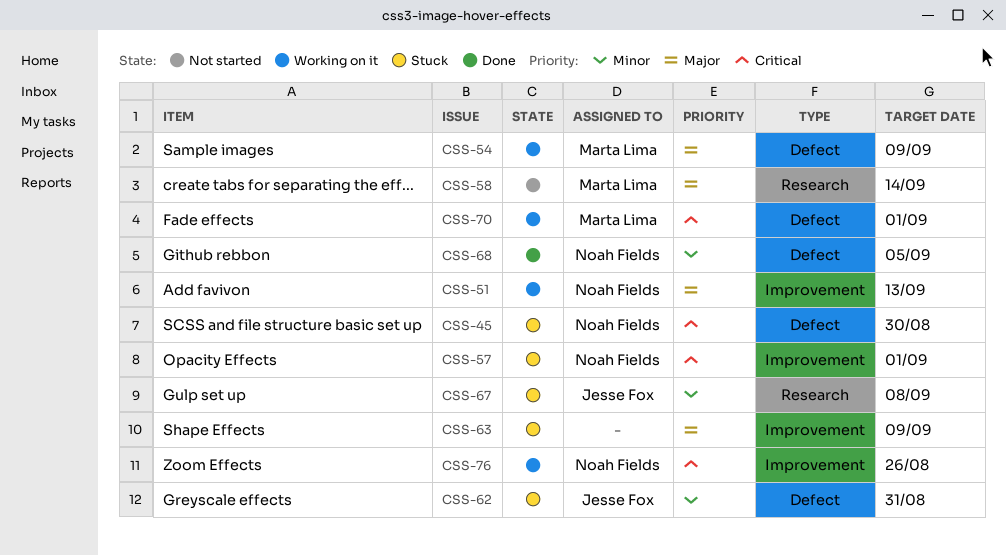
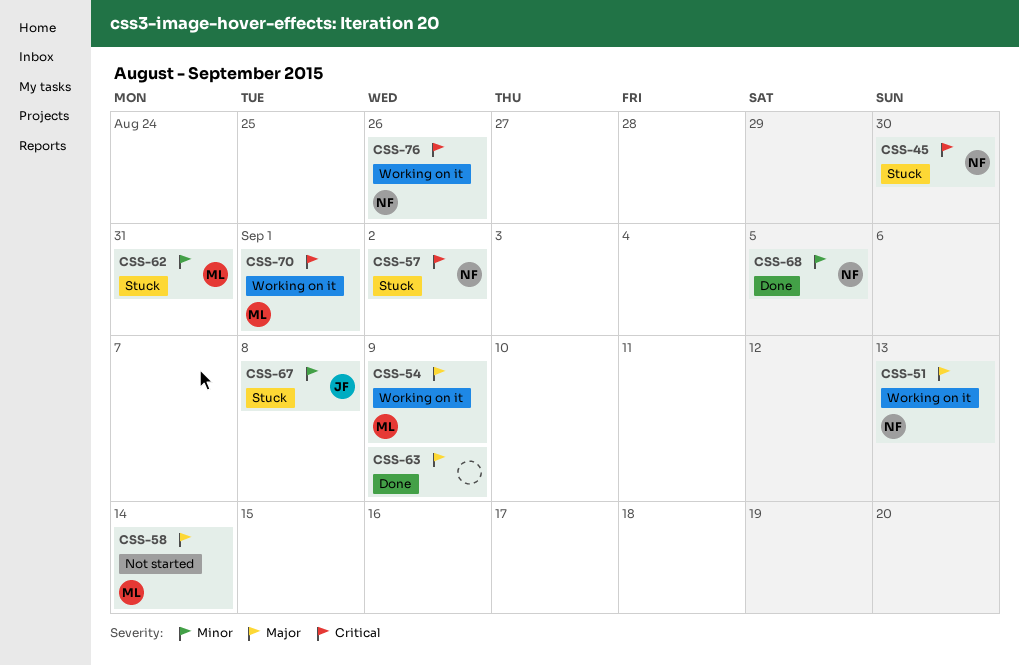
CSS-57, due: Sep 1 -> Sep 2
CSS-62, owner: Jesse Fox -> Marta Lima
CSS-63, status: Stuck -> Done

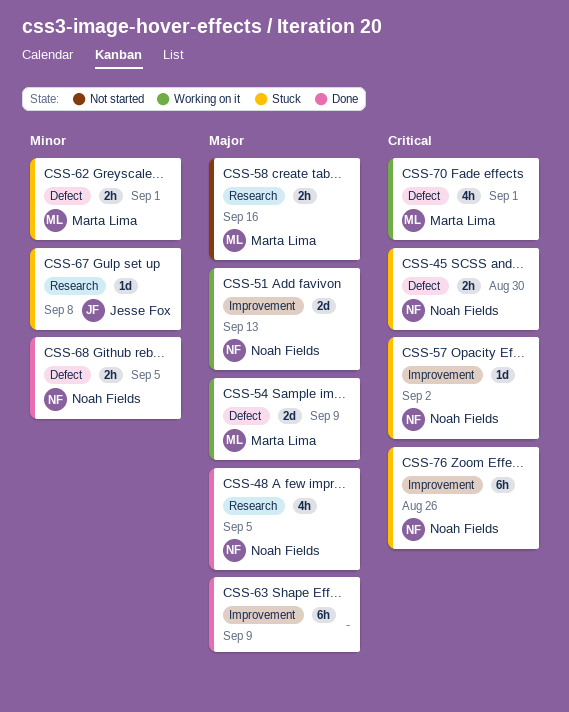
CSS-48: none -> present
CSS-58, due: Sep 14 -> Sep 16
CSS-62, due: Aug 31 -> Sep 1
CSS-76, status: Working on it -> Stuck

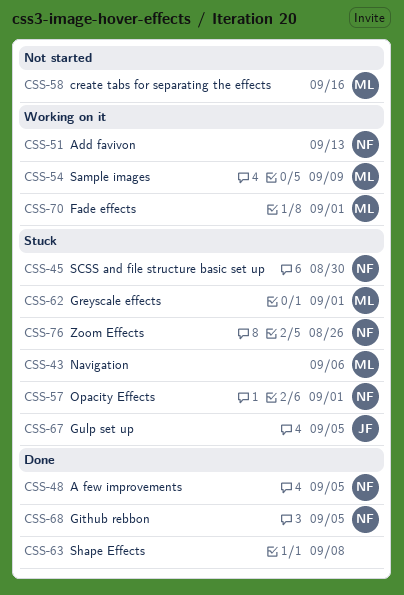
CSS-43: none -> present
CSS-57, due: Sep 2 -> Sep 1
CSS-63, due: Sep 9 -> Sep 8
CSS-67, due: Sep 8 -> Sep 5

